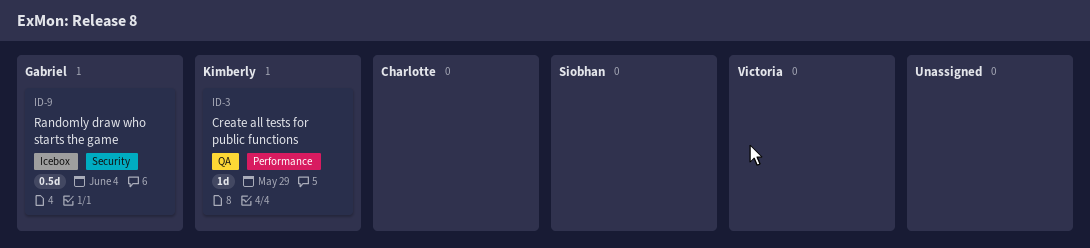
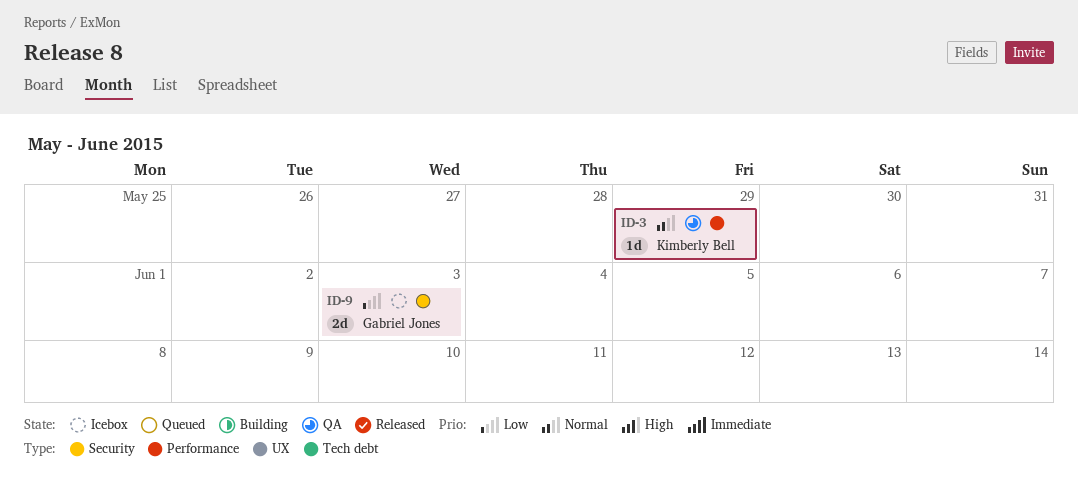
ID-9, estimate: 0.5d -> 2d
ID-9, due: Jun 4 -> Jun 3

